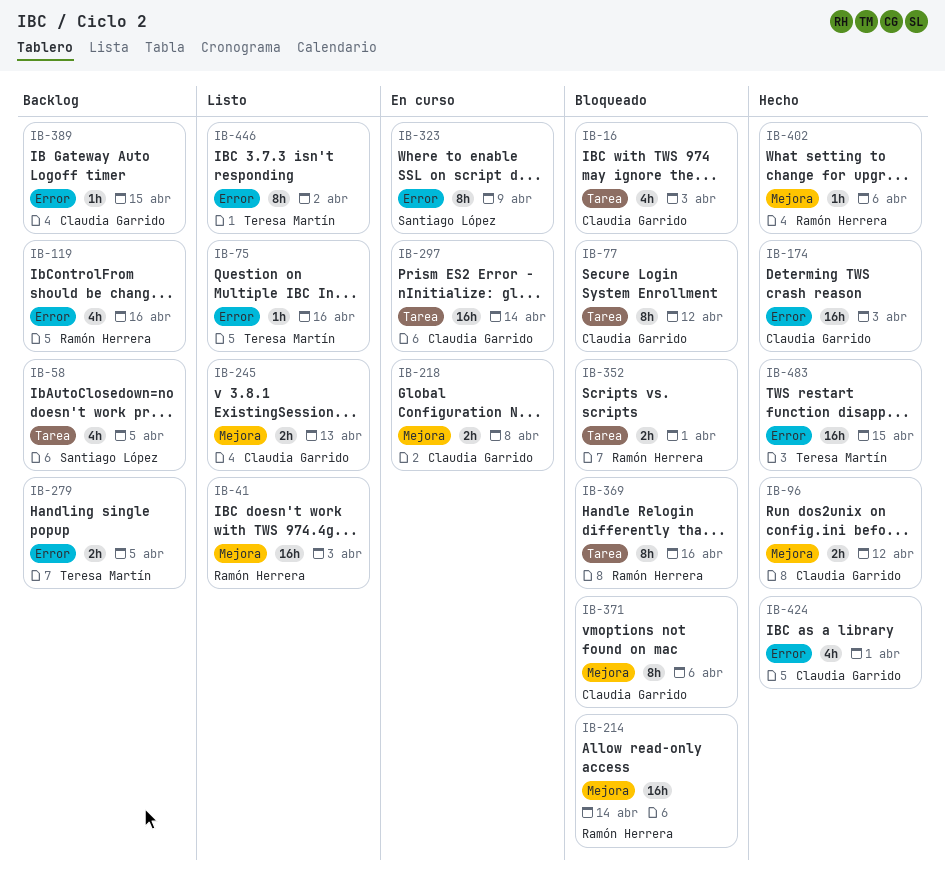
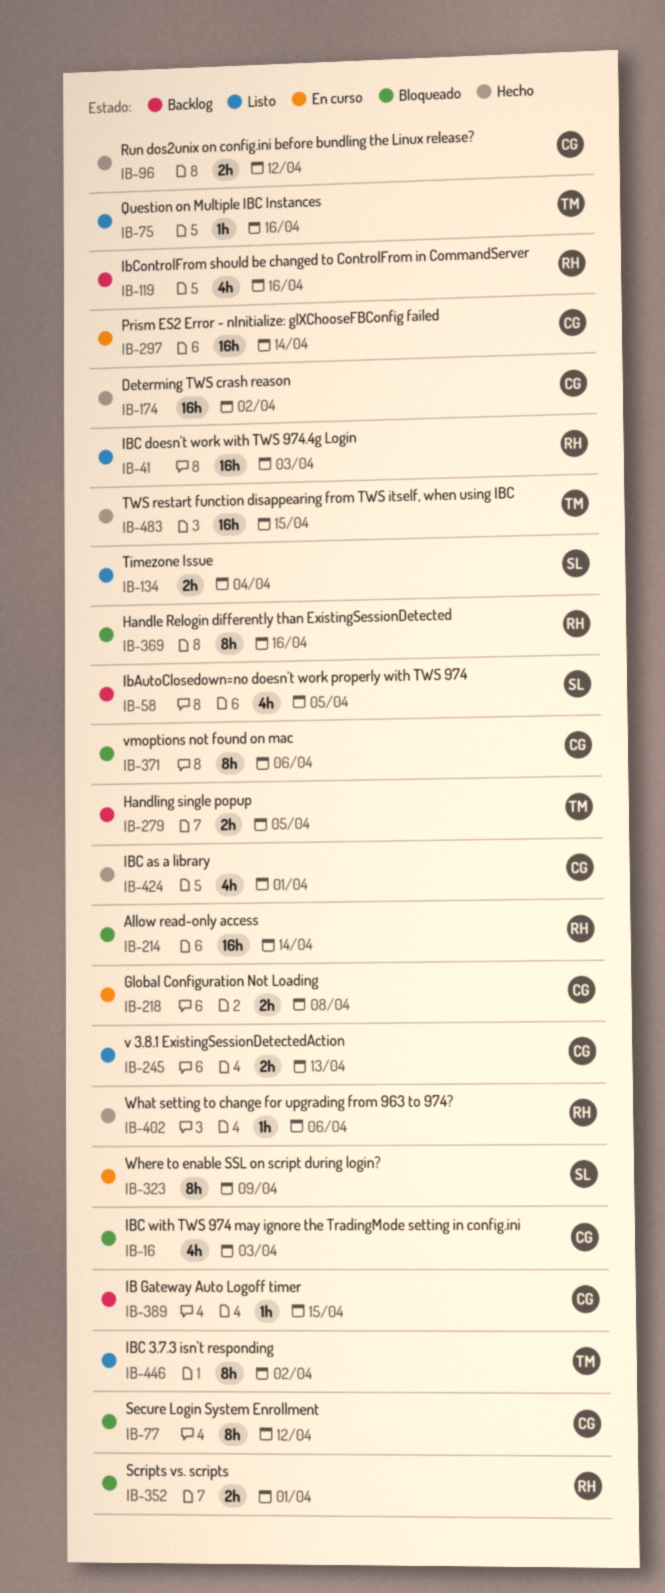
IB-134: none -> present
IB-174, due: Apr 3 -> Apr 2

